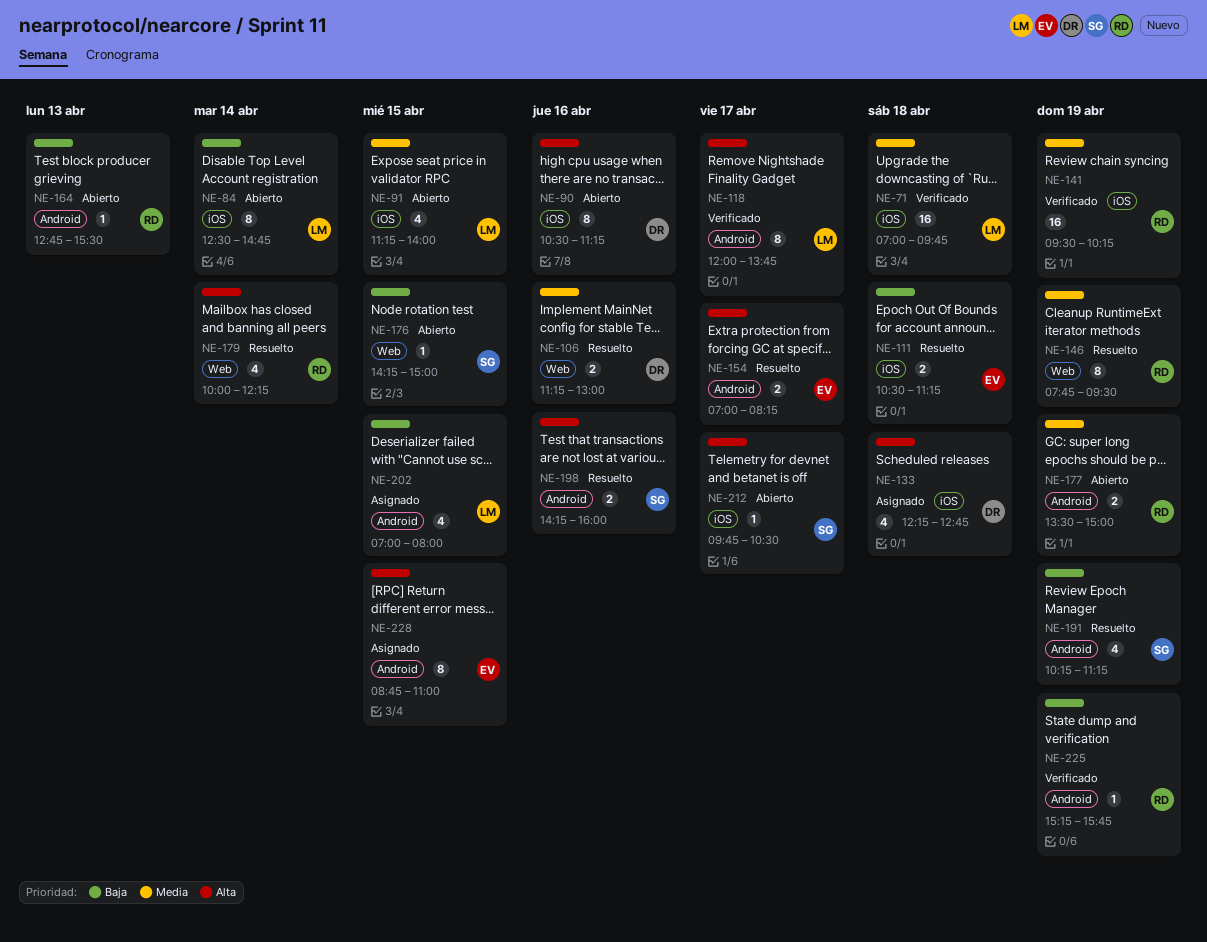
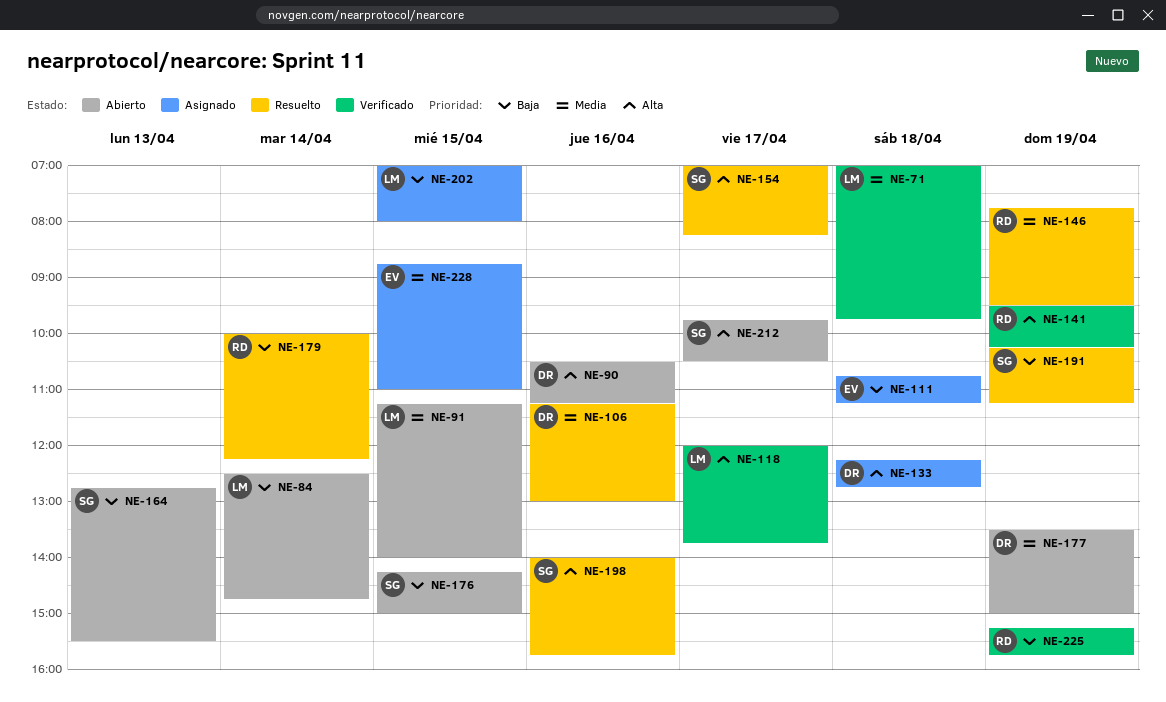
NE-111, status: Resuelto -> Asignado
NE-111, begins: 10:30 -> 10:45
NE-141, priority: Media -> Alta
NE-154, owner: EV -> SG
NE-164, owner: RD -> SG
NE-177, owner: RD -> DR
NE-179, priority: Alta -> Baja
NE-198, begins: 14:15 -> 14:00
NE-198, ends: 16:00 -> 15:45
NE-228, priority: Alta -> Media

